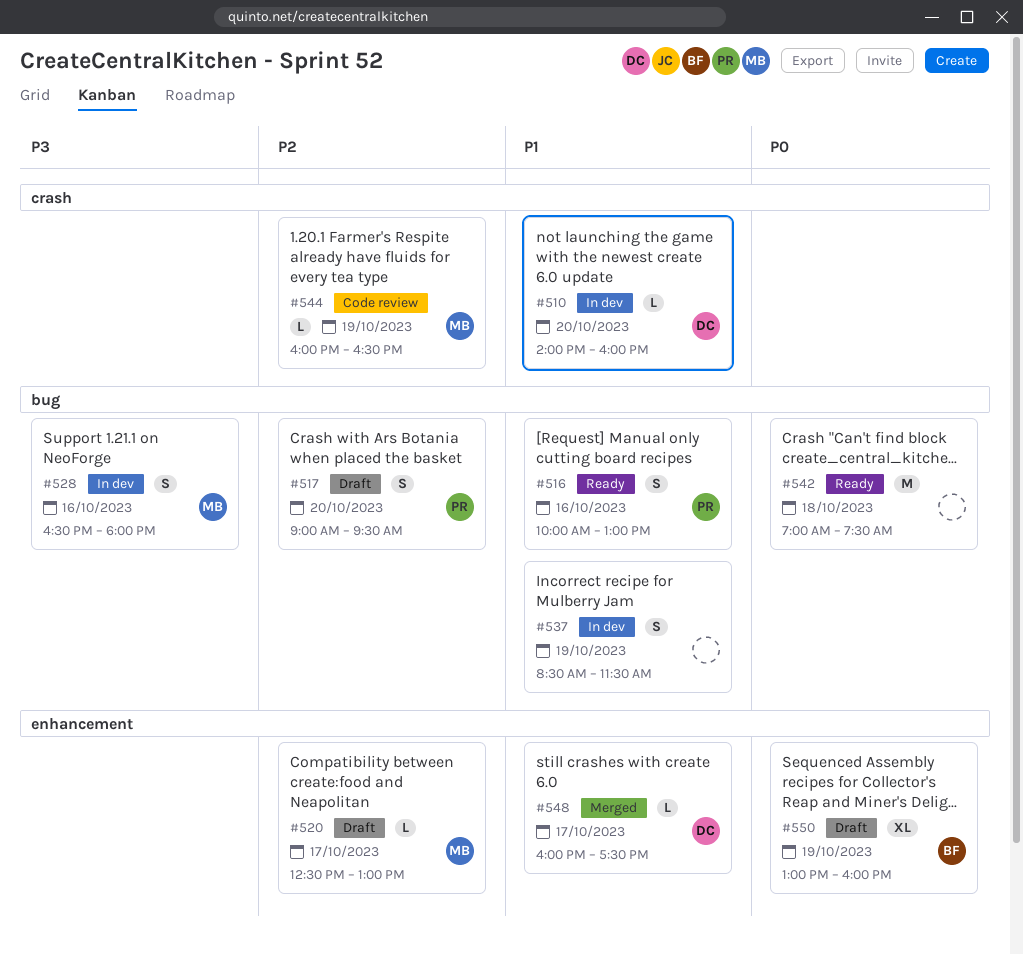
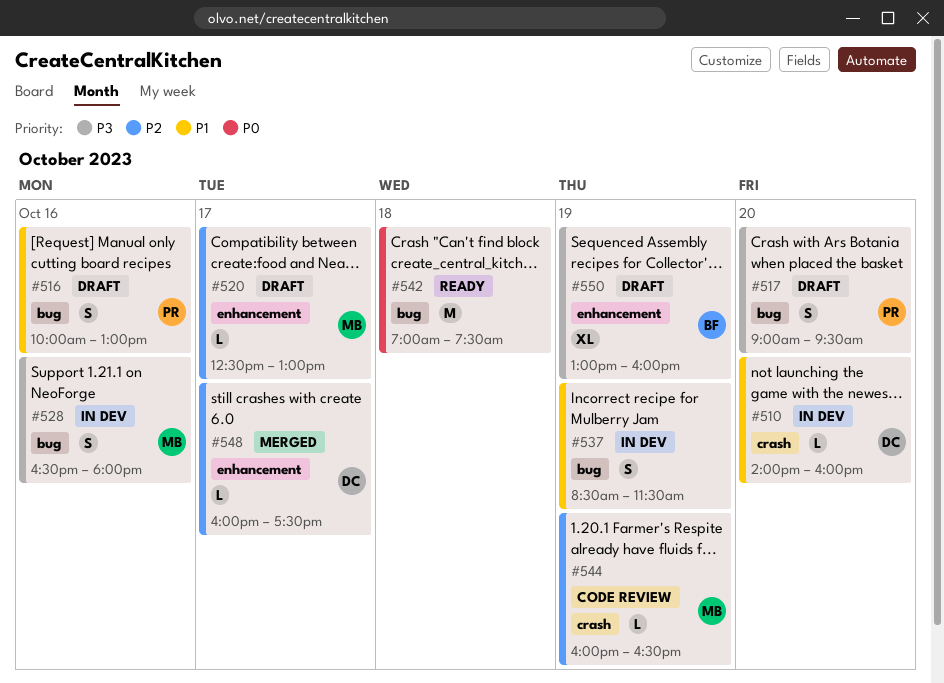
#516, status: Ready -> Draft
#517, priority: P2 -> P3
#548, priority: P1 -> P2
#550, priority: P0 -> P3

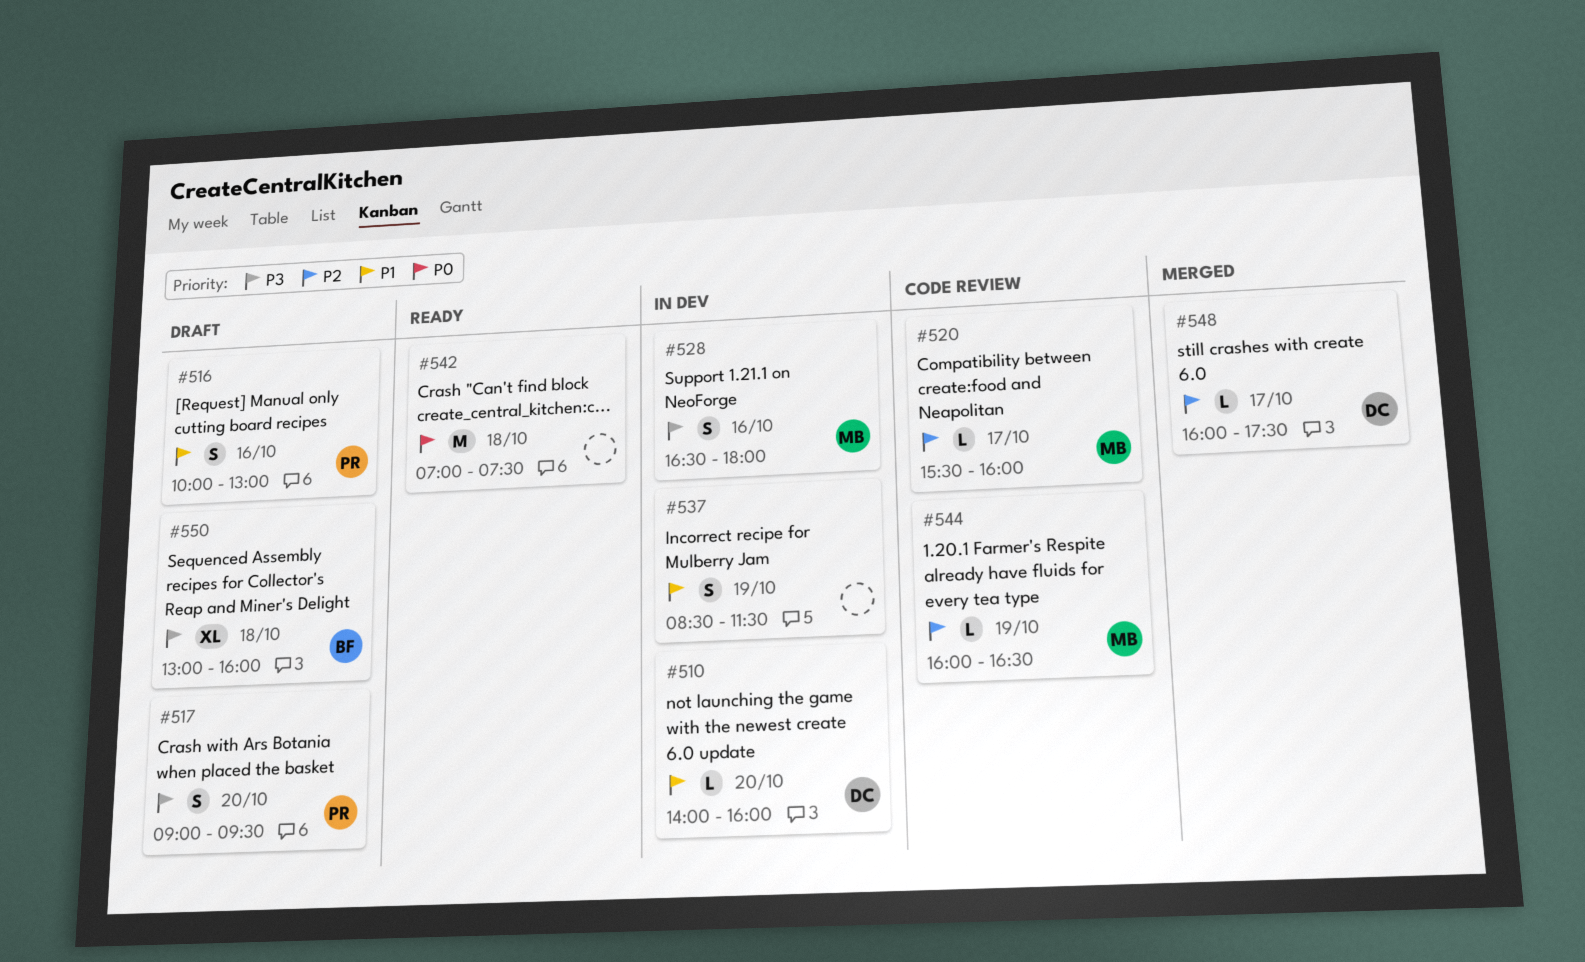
#520, status: Draft -> Code review
#520, begins: 12:30 -> 15:30
#520, ends: 13:00 -> 16:00
#550, day: Oct 19 -> Oct 18

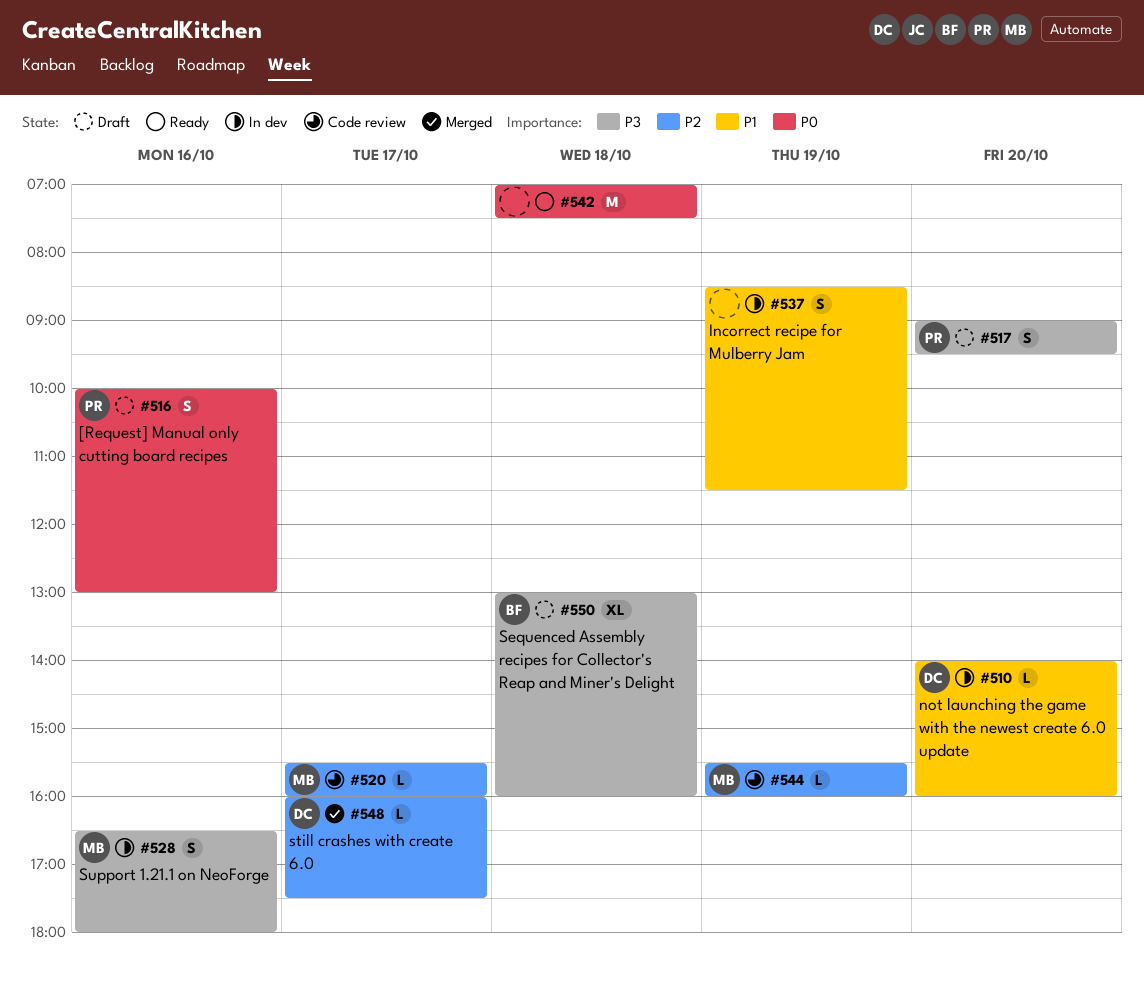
#516, priority: P1 -> P0
#544, begins: 16:00 -> 15:30
#544, ends: 16:30 -> 16:00

